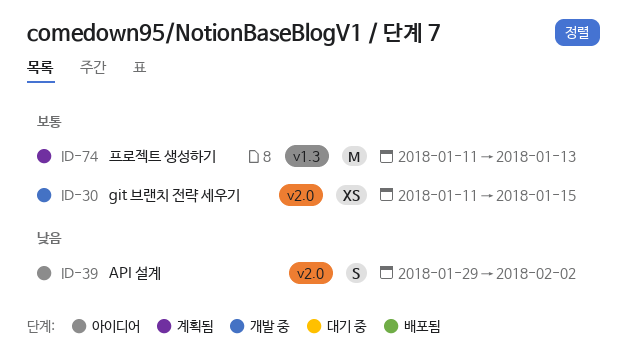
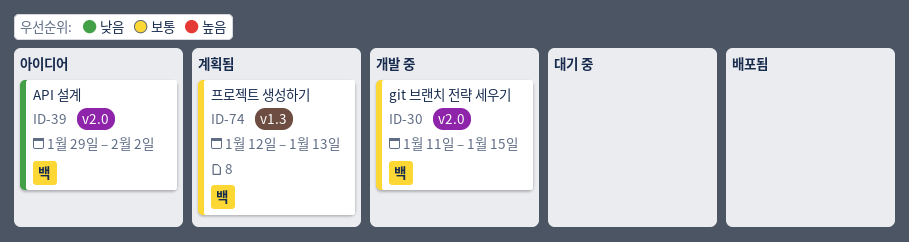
ID-74, start: Jan 11 -> Jan 12

